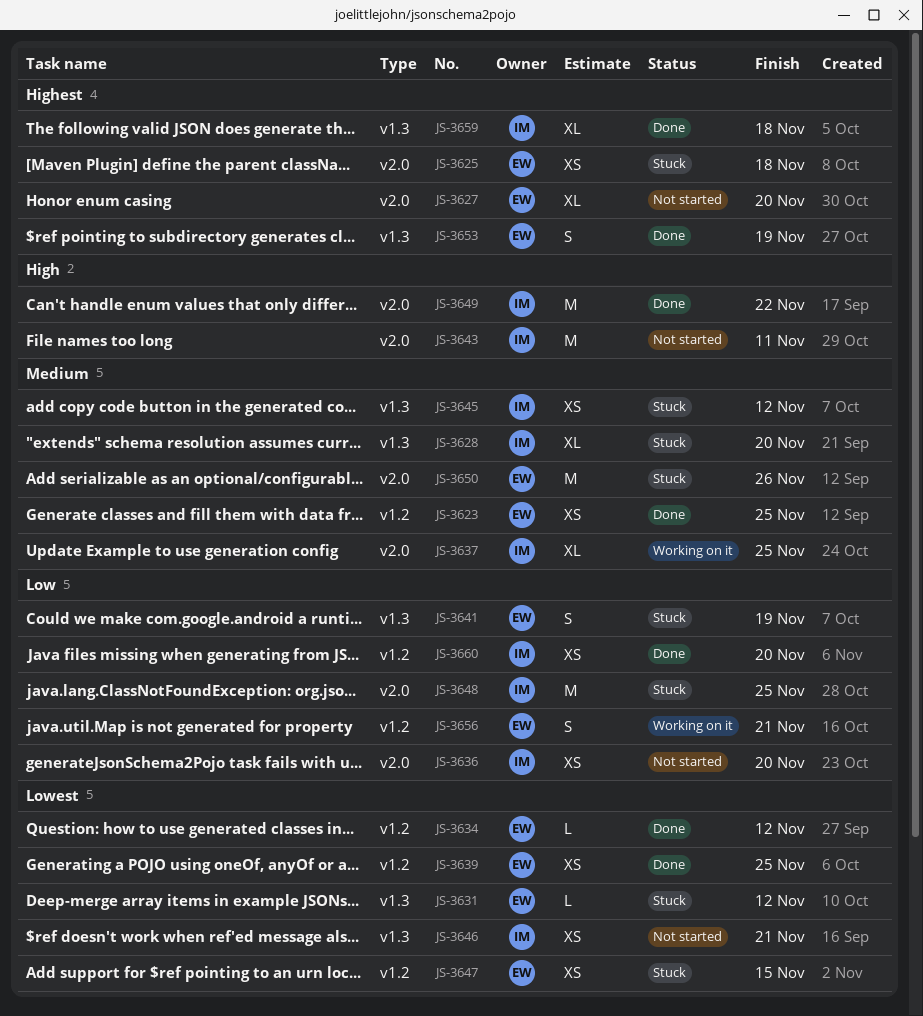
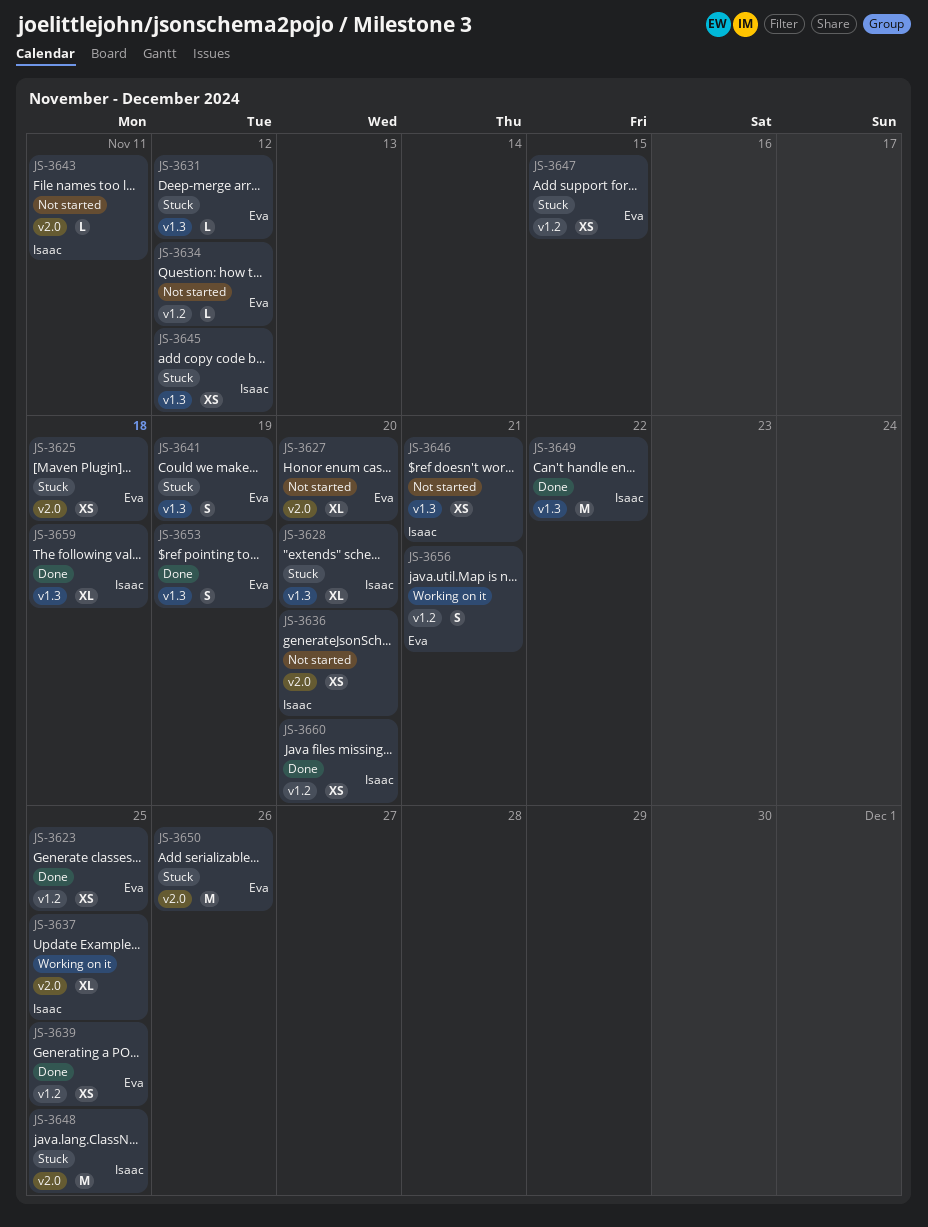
JS-3634, status: Done -> Not started
JS-3643, estimate: M -> L
JS-3649, label: v2.0 -> v1.3

